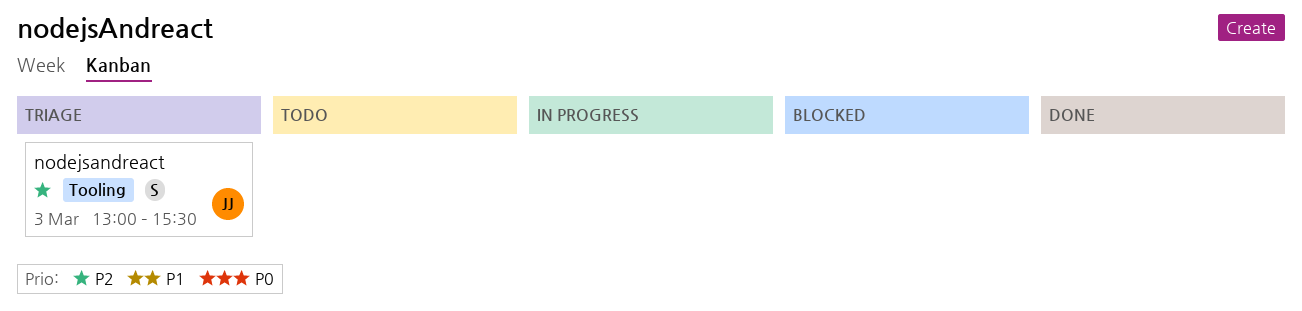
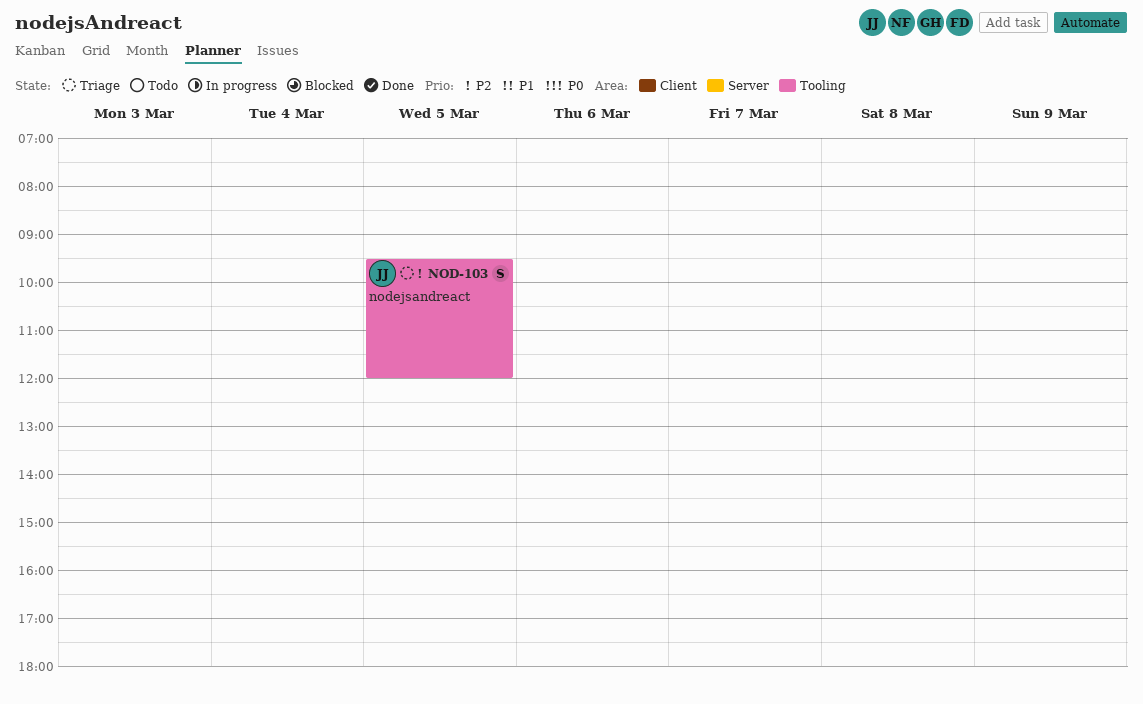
nodejsandreact, day: Mar 3 -> Mar 5
nodejsandreact, begins: 13:00 -> 09:30
nodejsandreact, ends: 15:30 -> 12:00

